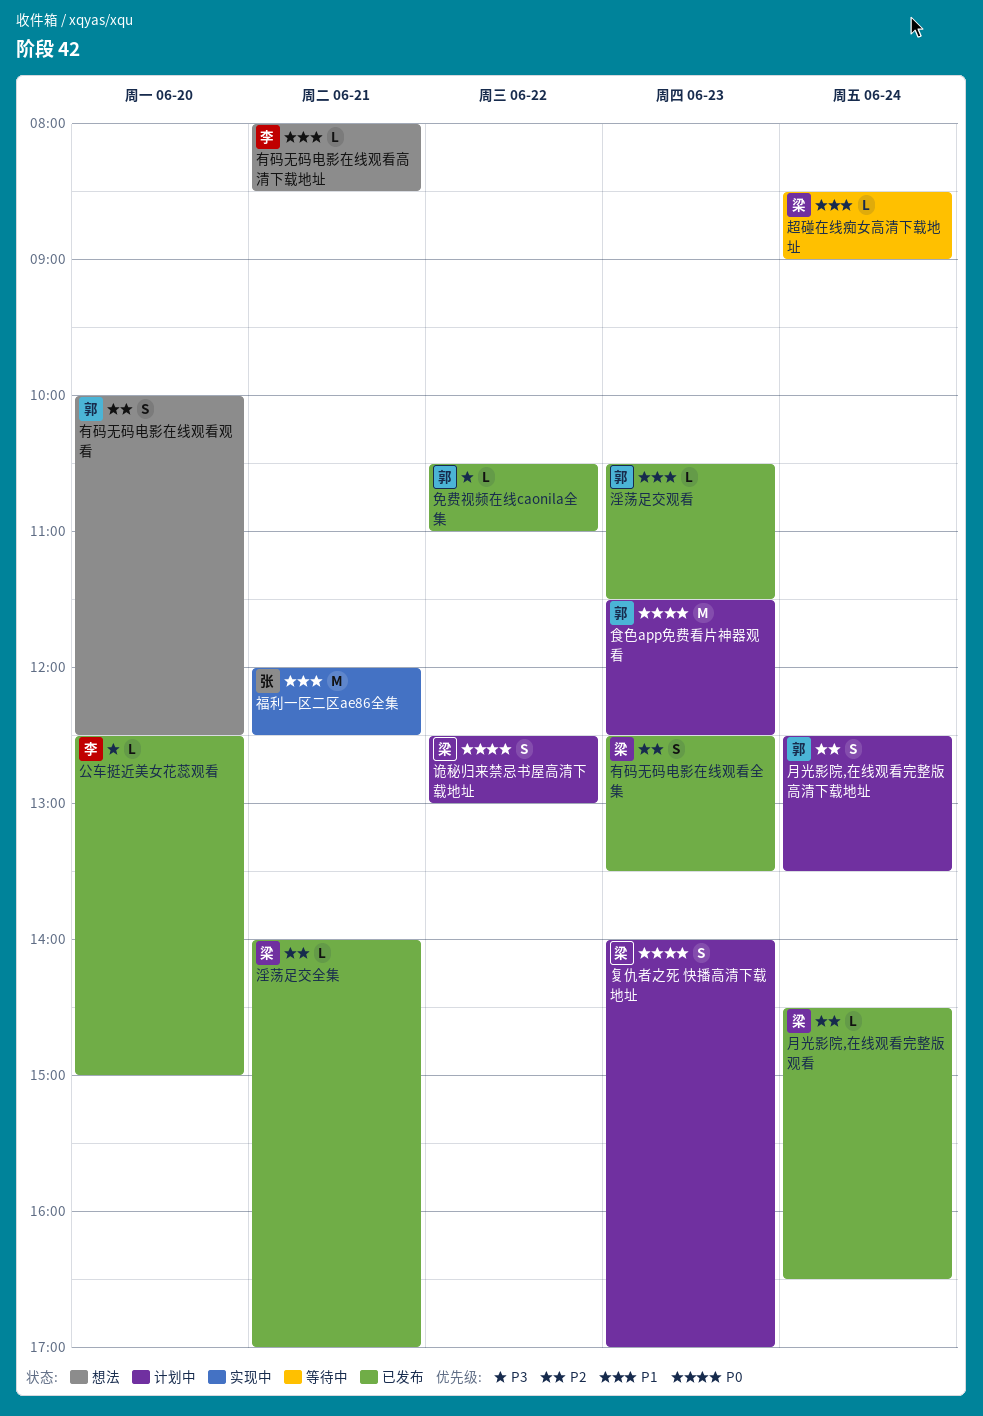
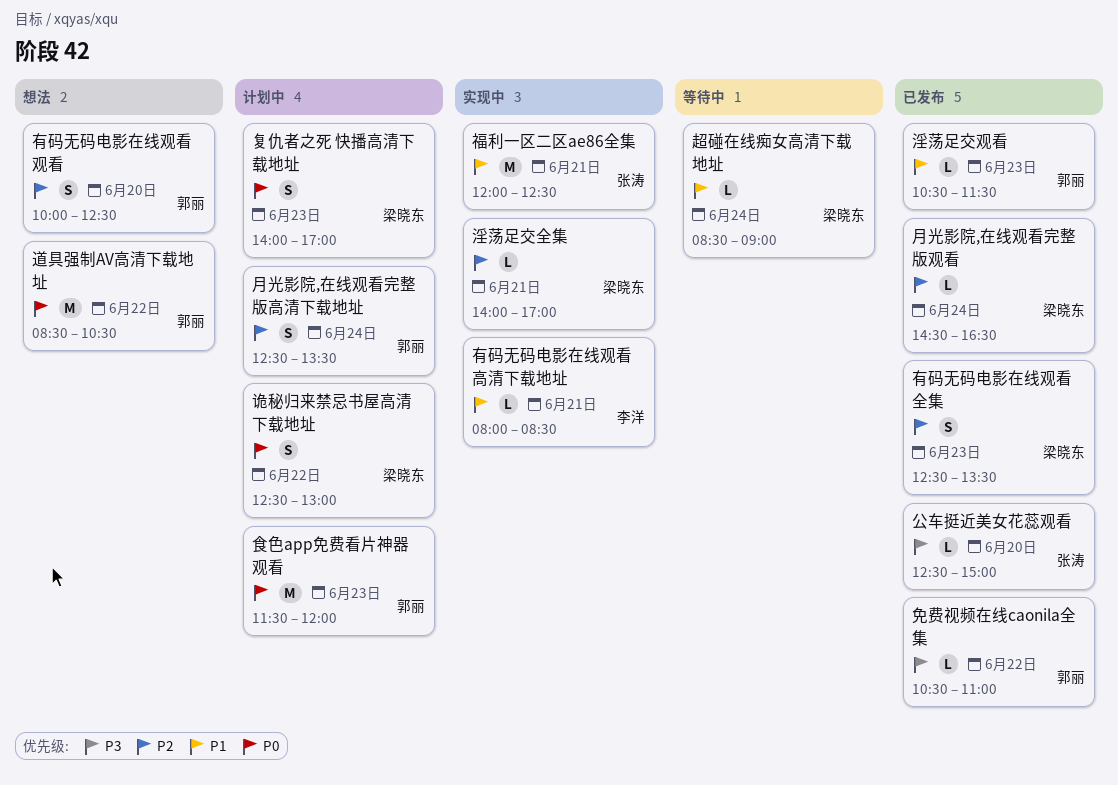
公车挺近美女花蕊观看, owner: 李洋 -> 张涛
有码无码电影在线观看高清下载地址, status: 想法 -> 实现中
淫荡足交全集, status: 已发布 -> 实现中
道具强制AV高清下载地址: none -> present
食色app免费看片神器观看, ends: 12:30 -> 12:00

